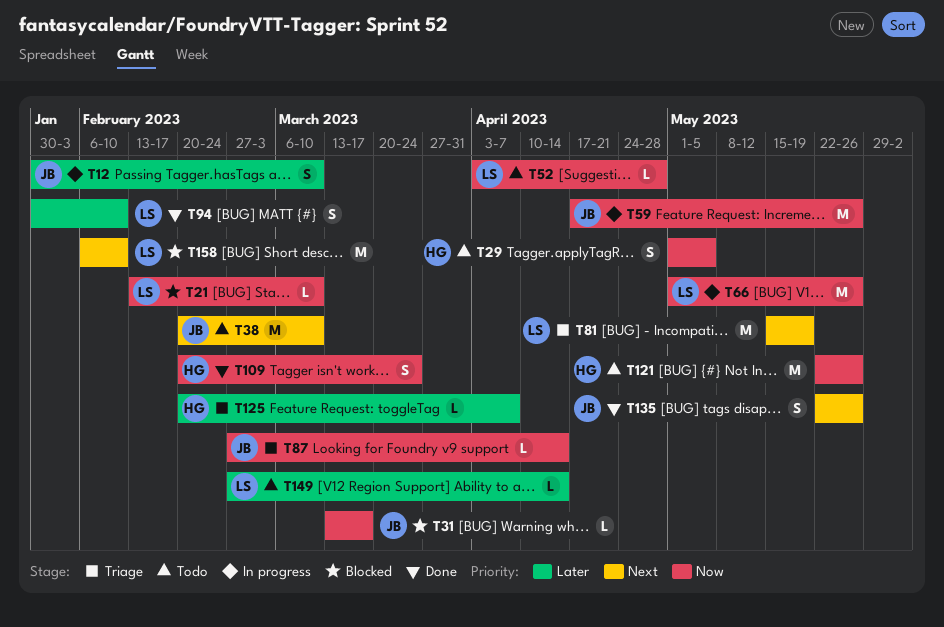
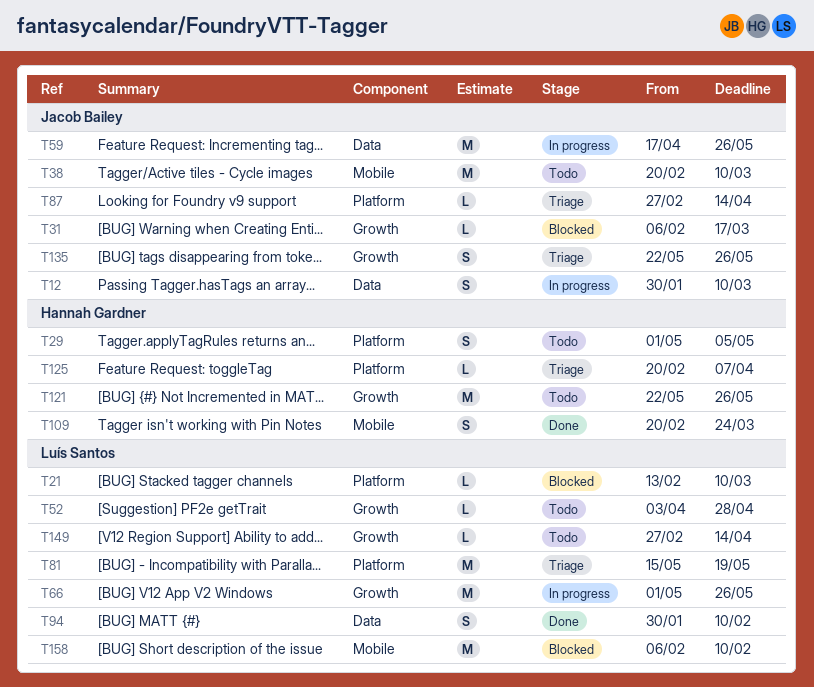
T31, start: Mar 13 -> Feb 6
T135, status: Done -> Triage

